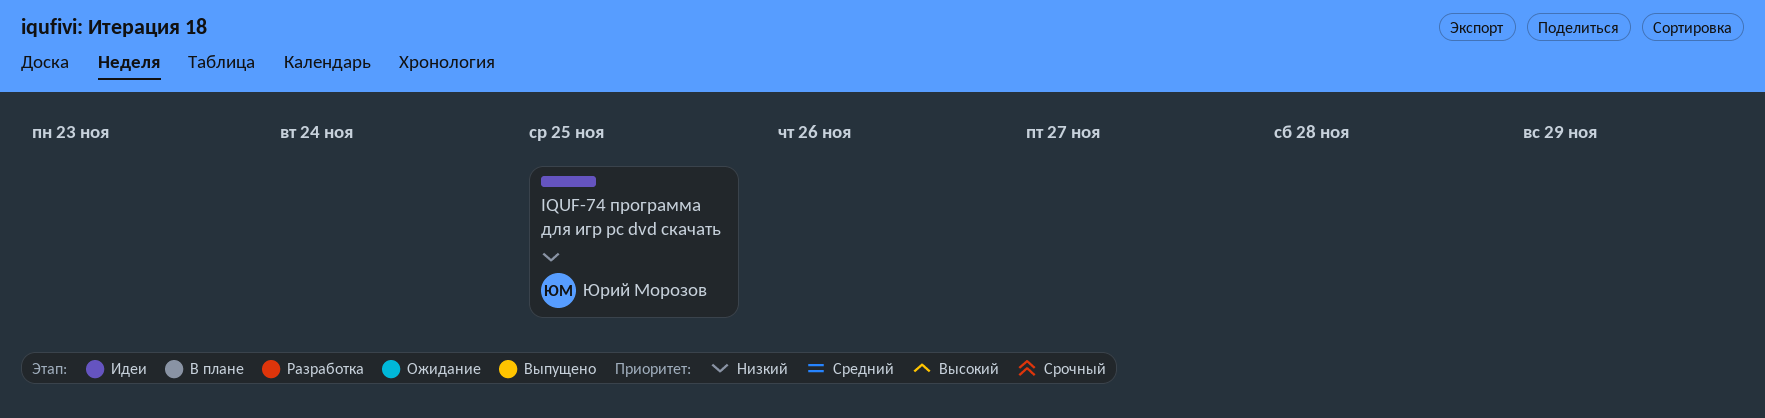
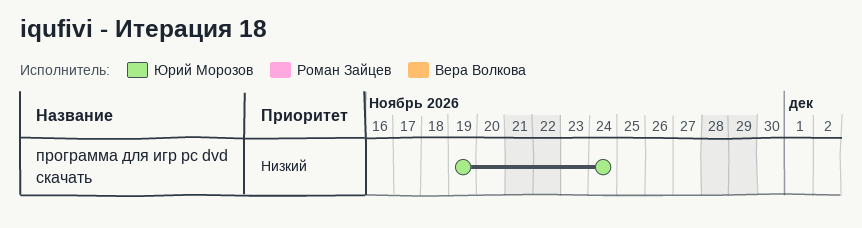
программа для игр pc dvd скачать, due: Nov 25 -> Nov 24

